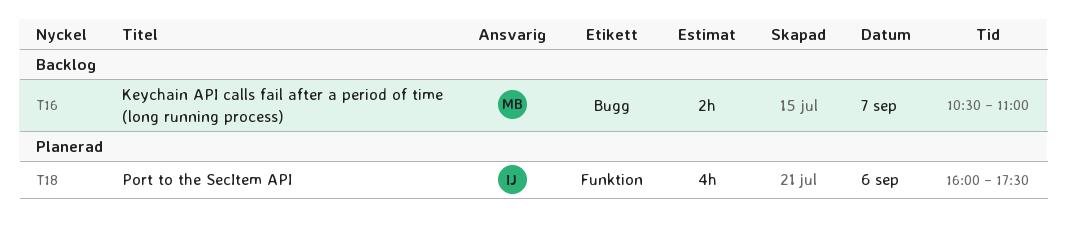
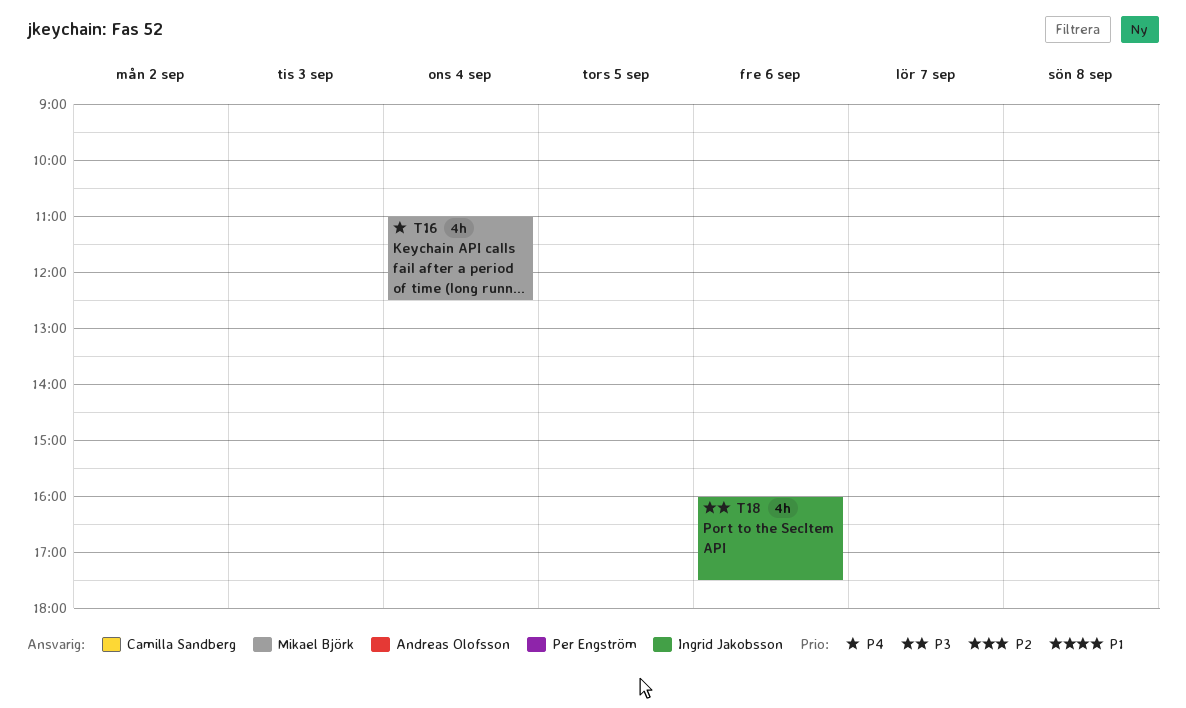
T16, estimate: 2h -> 4h
T16, day: Sep 7 -> Sep 4
T16, begins: 10:30 -> 11:00
T16, ends: 11:00 -> 12:30

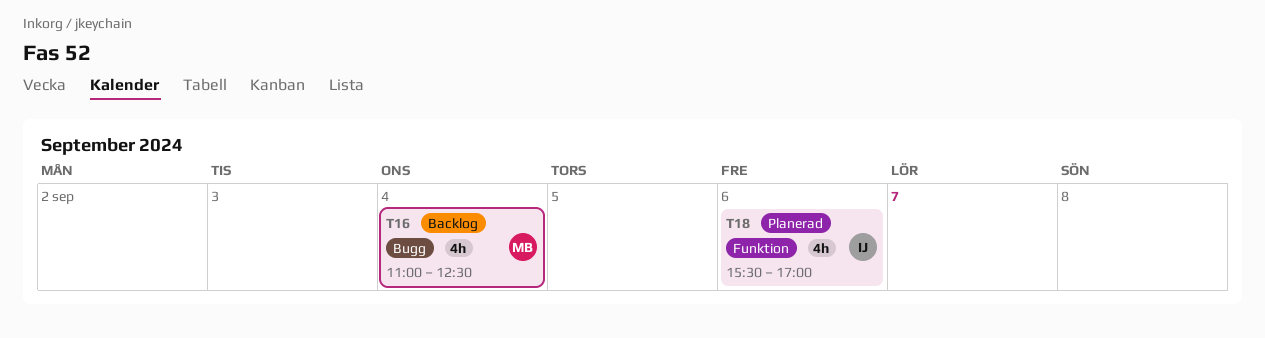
T18, begins: 16:00 -> 15:30
T18, ends: 17:30 -> 17:00

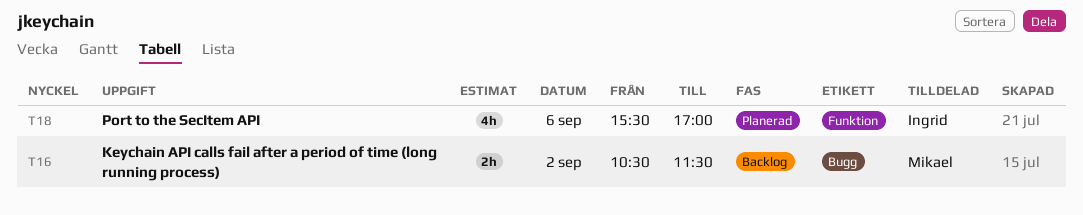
T16, estimate: 4h -> 2h
T16, day: Sep 4 -> Sep 2
T16, begins: 11:00 -> 10:30
T16, ends: 12:30 -> 11:30

